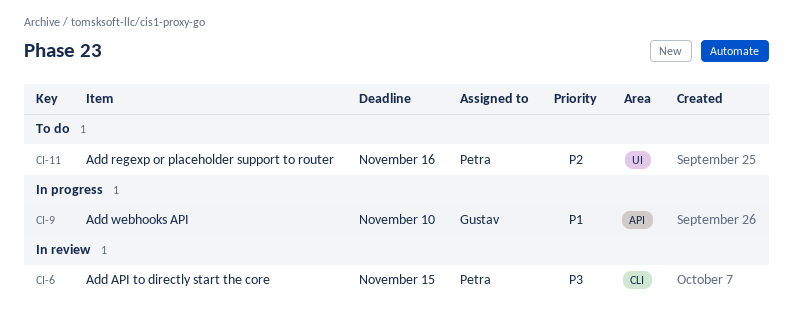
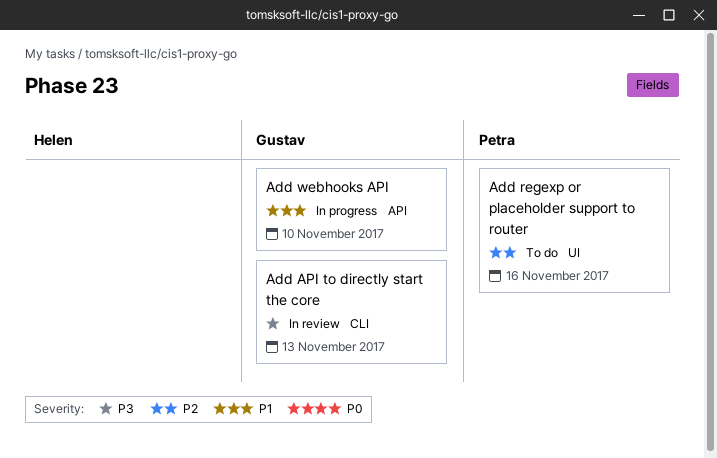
Add API to directly start the core, owner: Petra -> Gustav
Add API to directly start the core, due: Nov 15 -> Nov 13

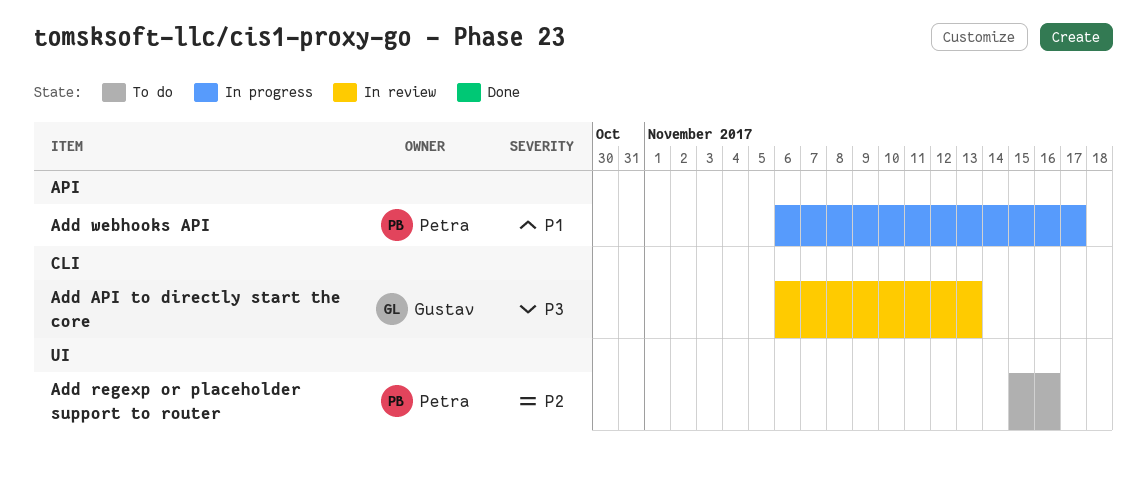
Add webhooks API, owner: Gustav -> Petra
Add webhooks API, due: Nov 10 -> Nov 17

